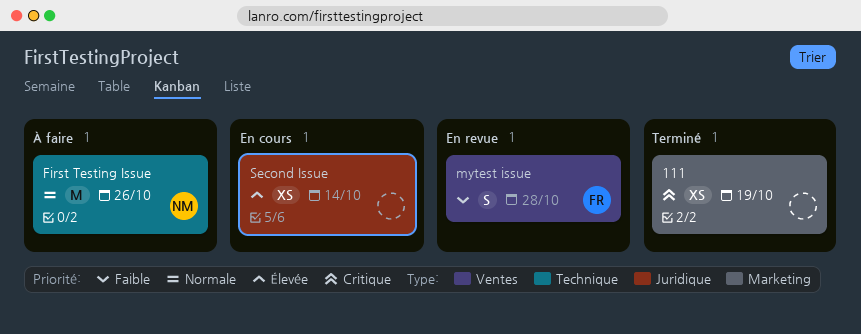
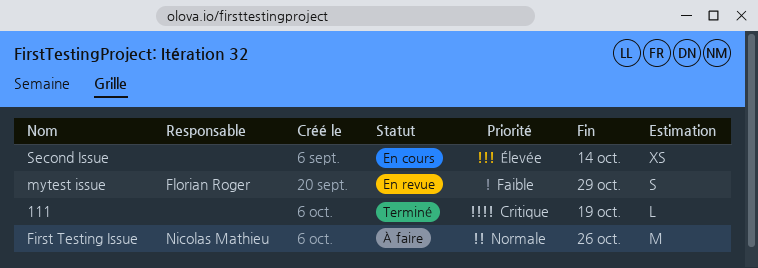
111, estimate: XS -> L
mytest issue, due: Oct 28 -> Oct 29

